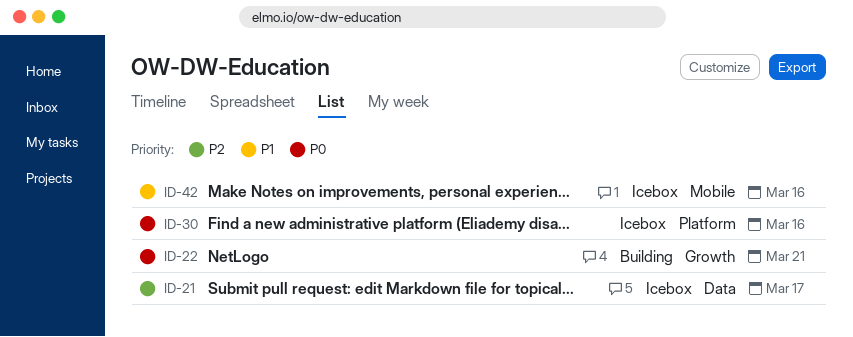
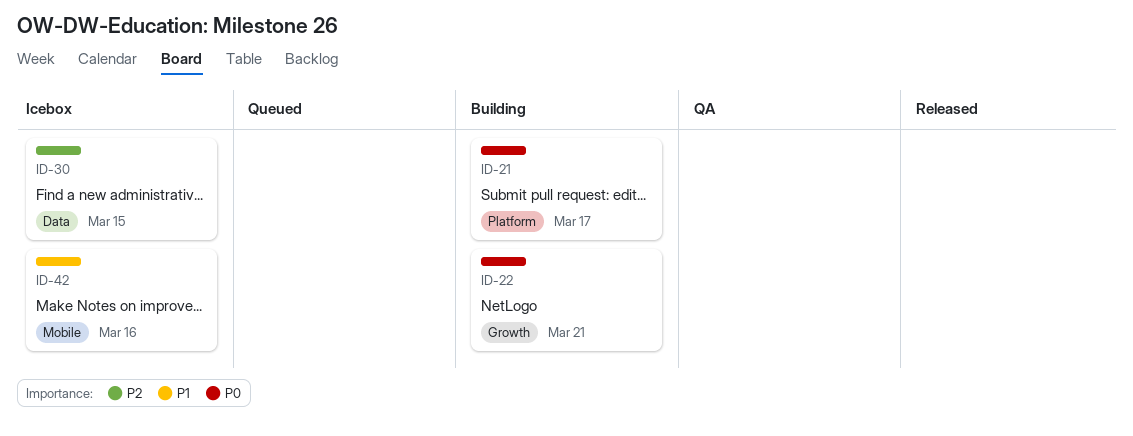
ID-21, status: Icebox -> Building
ID-21, priority: P2 -> P0
ID-21, label: Data -> Platform
ID-30, priority: P0 -> P2
ID-30, label: Platform -> Data
ID-30, due: Mar 16 -> Mar 15

